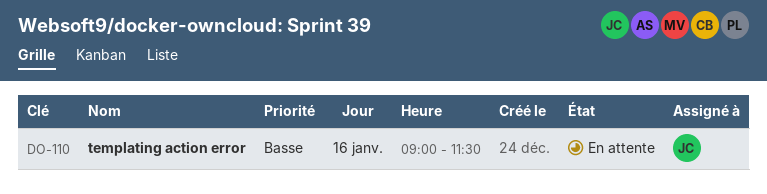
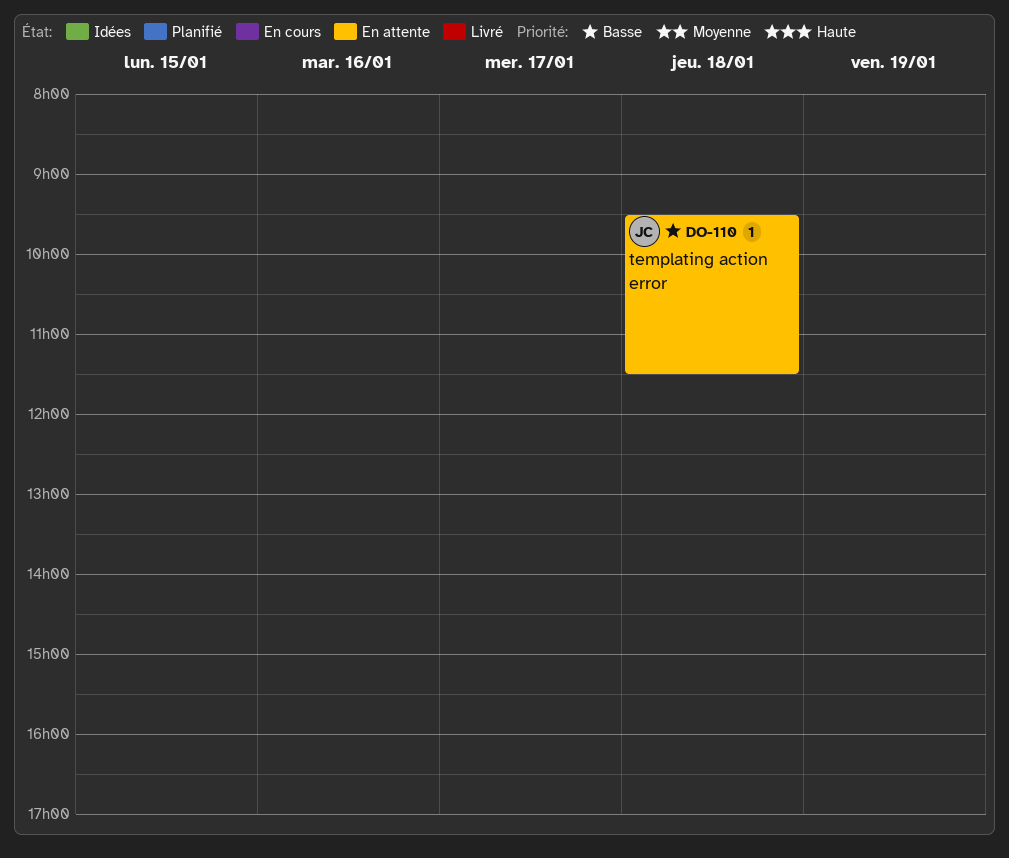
DO-110, day: Jan 16 -> Jan 18
DO-110, begins: 09:00 -> 09:30

